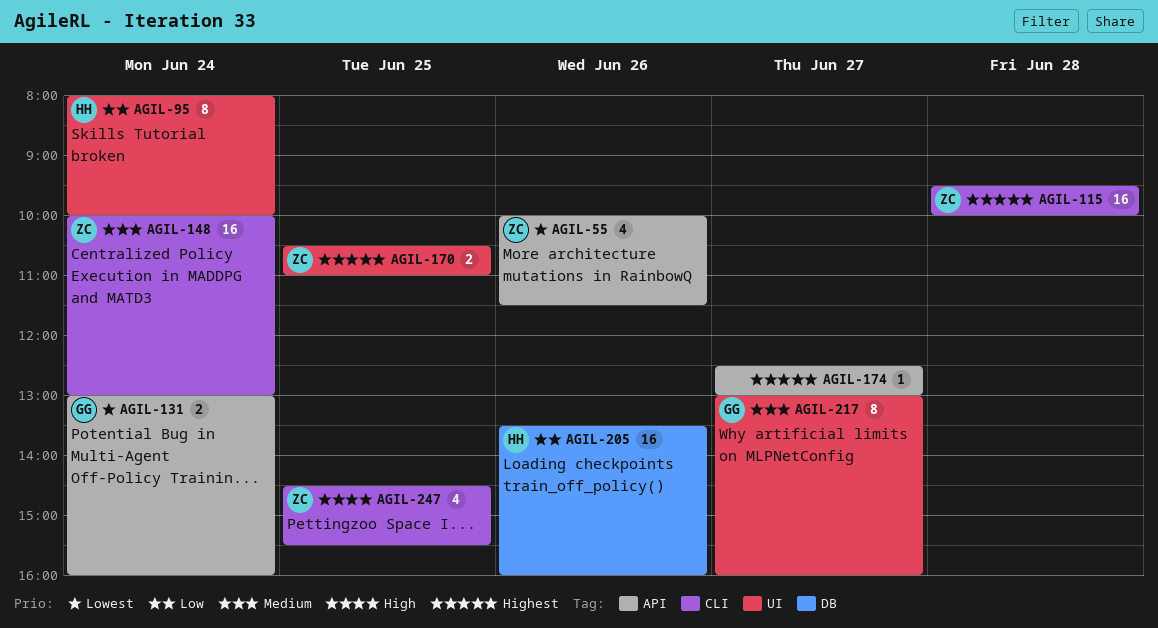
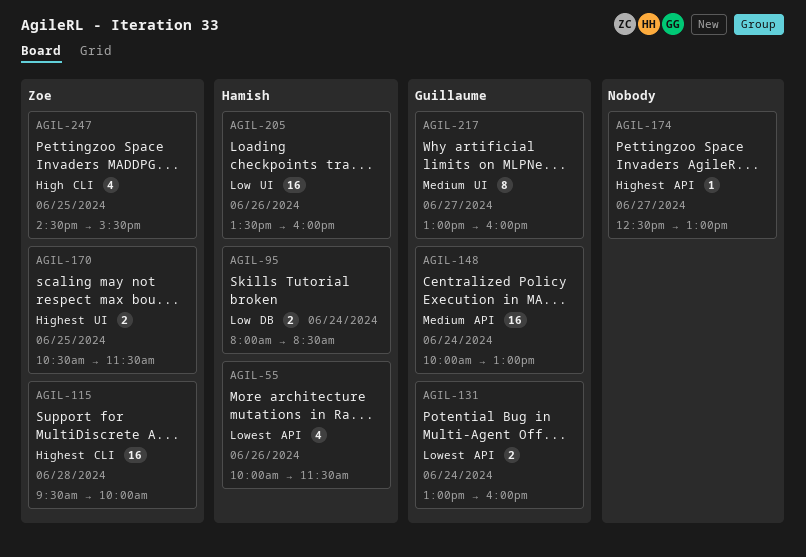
AGIL-55, owner: Zoe -> Hamish
AGIL-95, label: UI -> DB
AGIL-95, estimate: 8 -> 2
AGIL-95, ends: 10:00 -> 08:30
AGIL-148, owner: Zoe -> Guillaume
AGIL-148, label: CLI -> API
AGIL-170, ends: 11:00 -> 11:30
AGIL-205, label: DB -> UI

